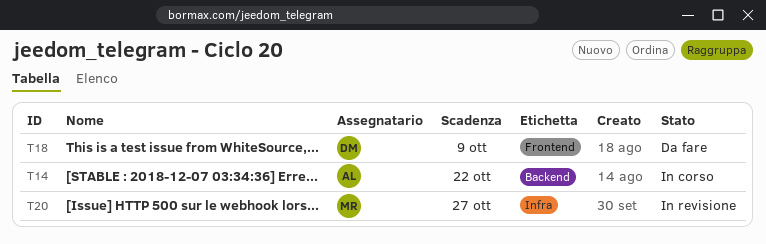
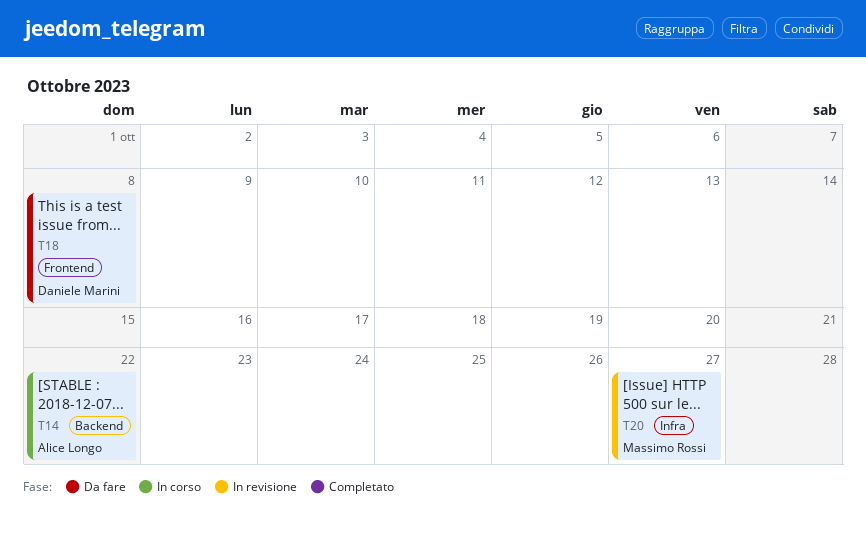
T18, due: Oct 9 -> Oct 8

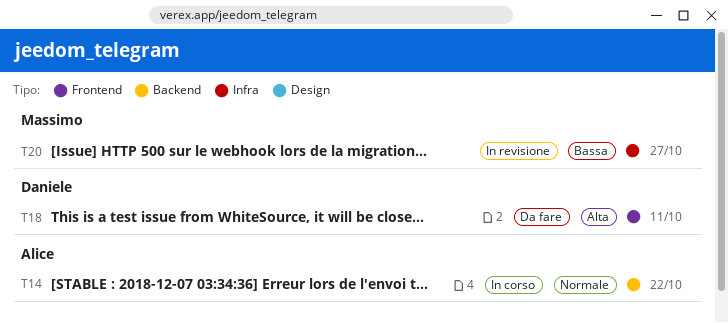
T18, due: Oct 8 -> Oct 11

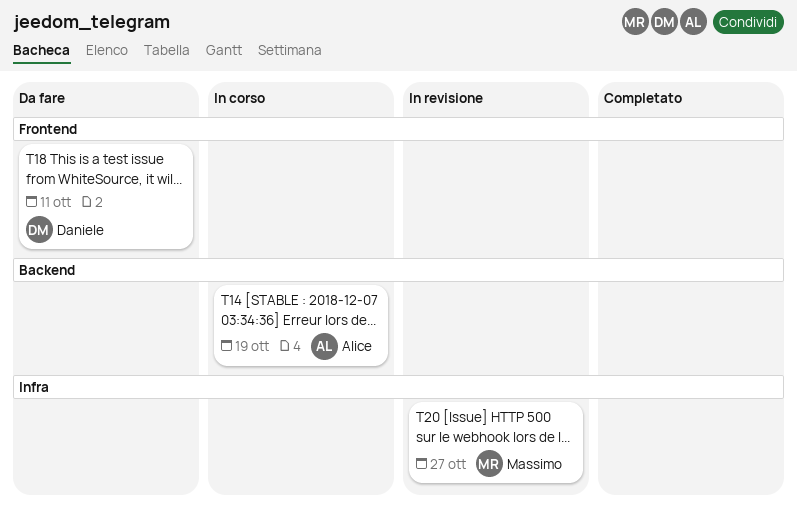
T14, due: Oct 22 -> Oct 19

